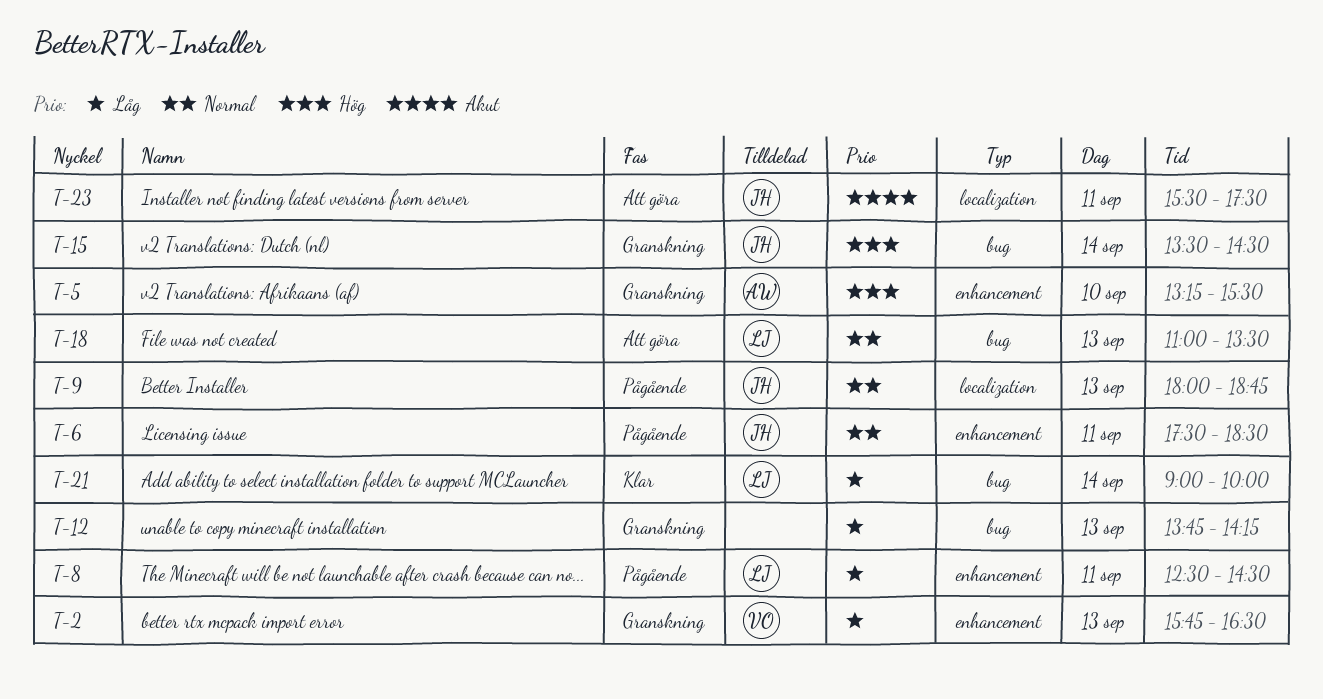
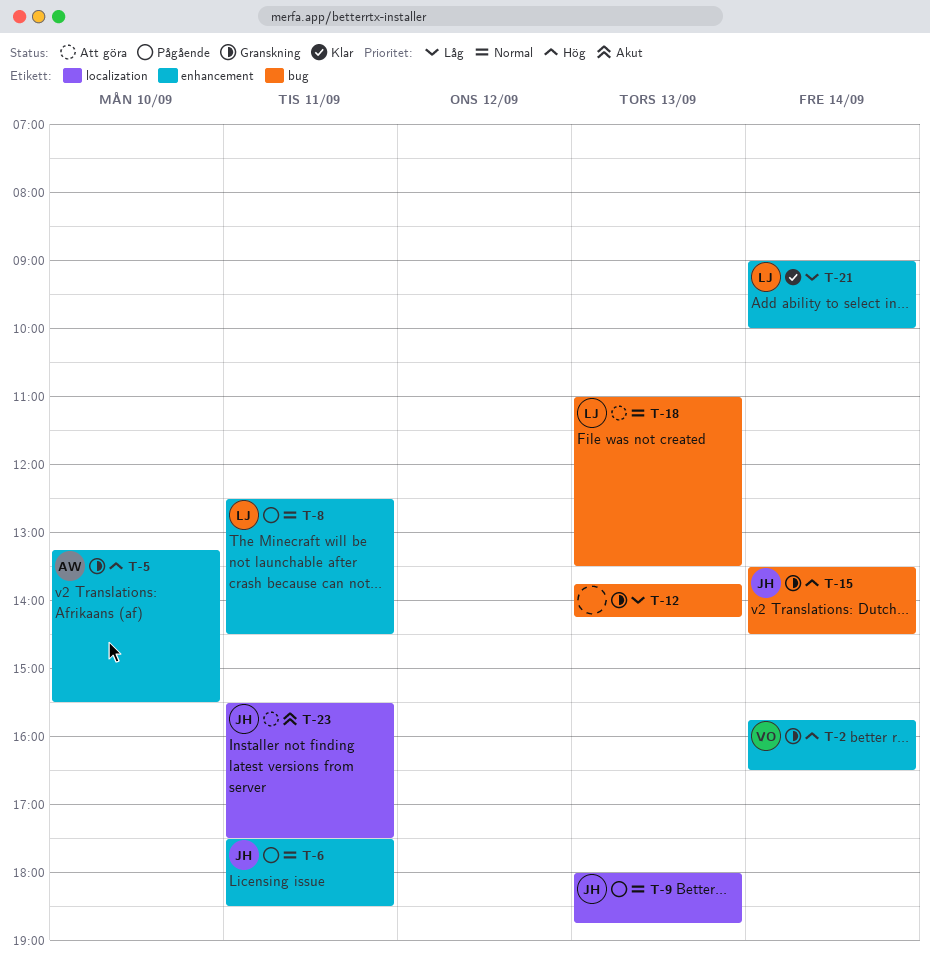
T-2, priority: Låg -> Hög
T-2, day: Sep 13 -> Sep 14
T-8, priority: Låg -> Normal
T-21, label: bug -> enhancement

